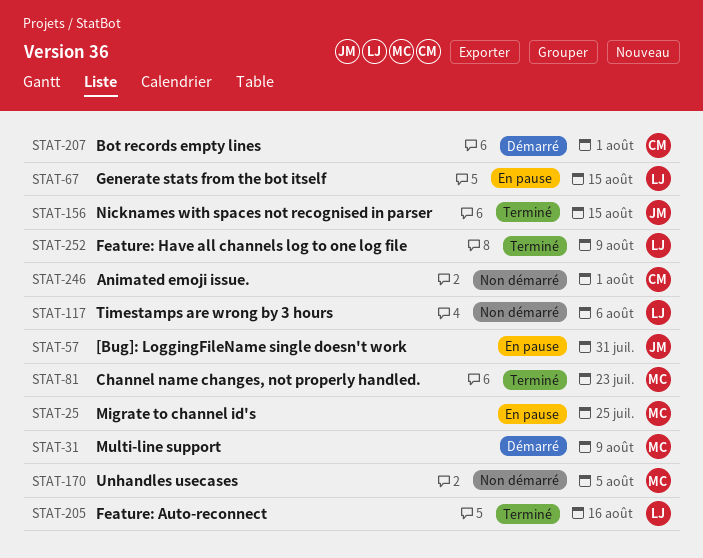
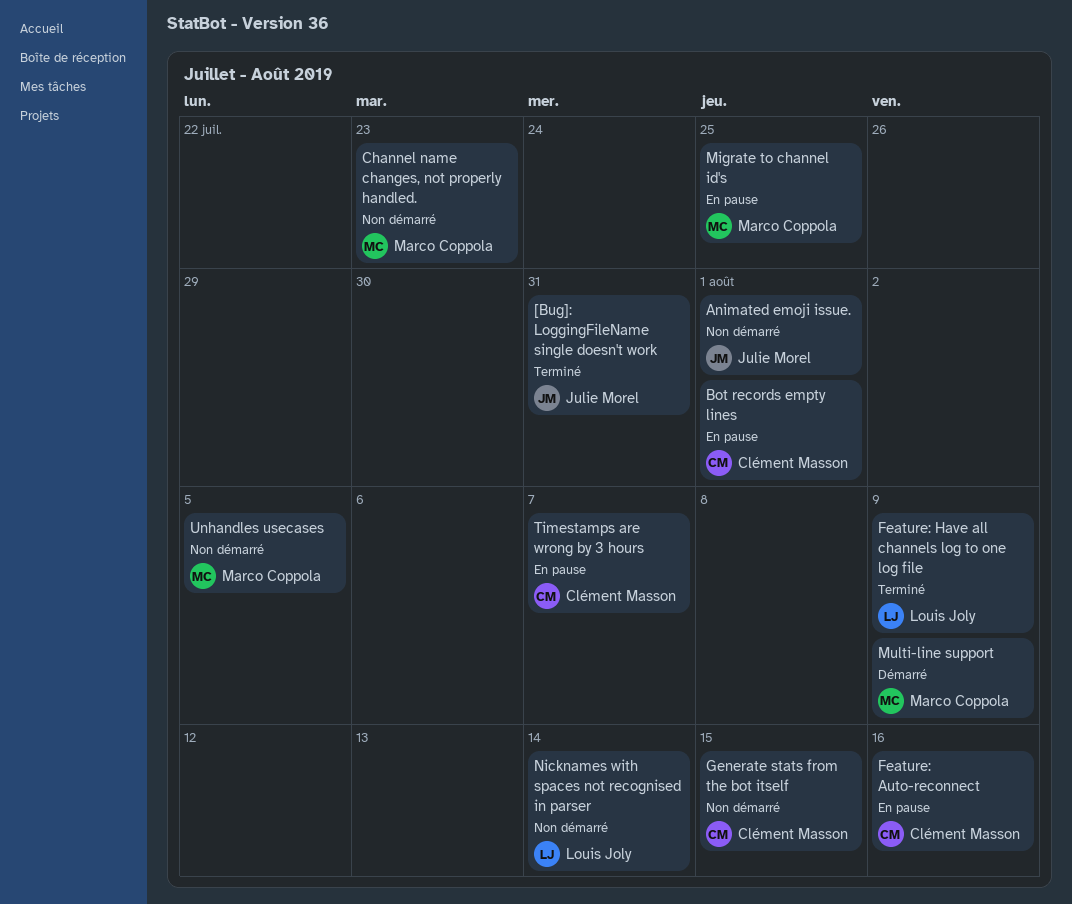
[Bug]: LoggingFileName single doesn't work, status: En pause -> Terminé
Animated emoji issue., owner: Clément Masson -> Julie Morel
Bot records empty lines, status: Démarré -> En pause
Channel name changes, not properly handled., status: Terminé -> Non démarré
Feature: Auto-reconnect, status: Terminé -> En pause
Feature: Auto-reconnect, owner: Louis Joly -> Clément Masson
Generate stats from the bot itself, status: En pause -> Non démarré
Generate stats from the bot itself, owner: Louis Joly -> Clément Masson
Nicknames with spaces not recognised in parser, status: Terminé -> Non démarré
Nicknames with spaces not recognised in parser, owner: Julie Morel -> Louis Joly
Nicknames with spaces not recognised in parser, due: Aug 15 -> Aug 14
Timestamps are wrong by 3 hours, status: Non démarré -> En pause
Timestamps are wrong by 3 hours, owner: Louis Joly -> Clément Masson
Timestamps are wrong by 3 hours, due: Aug 6 -> Aug 7

